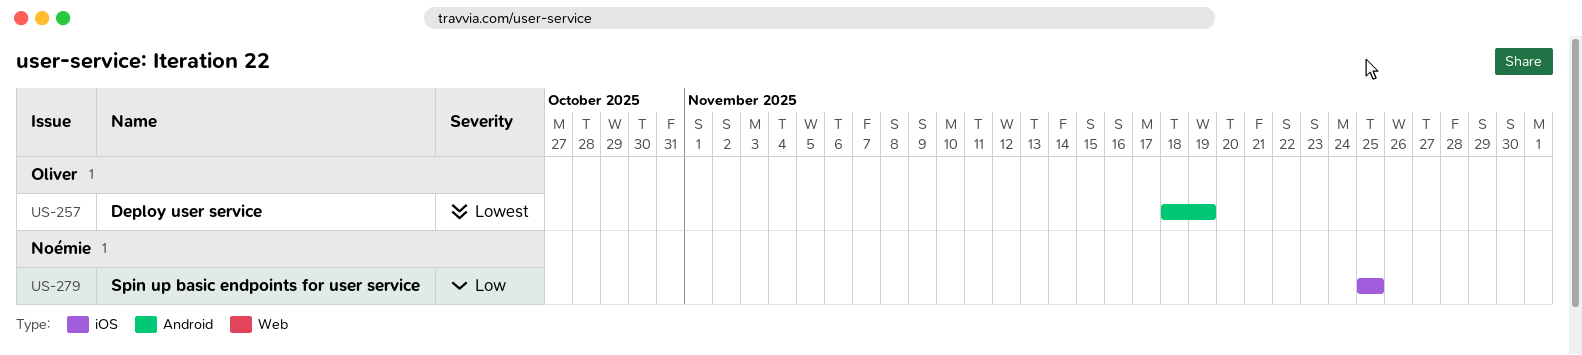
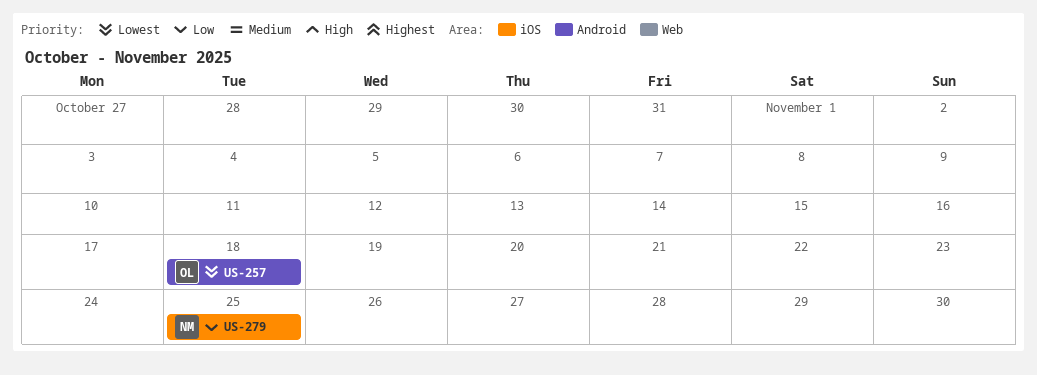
US-257, due: Nov 19 -> Nov 18

